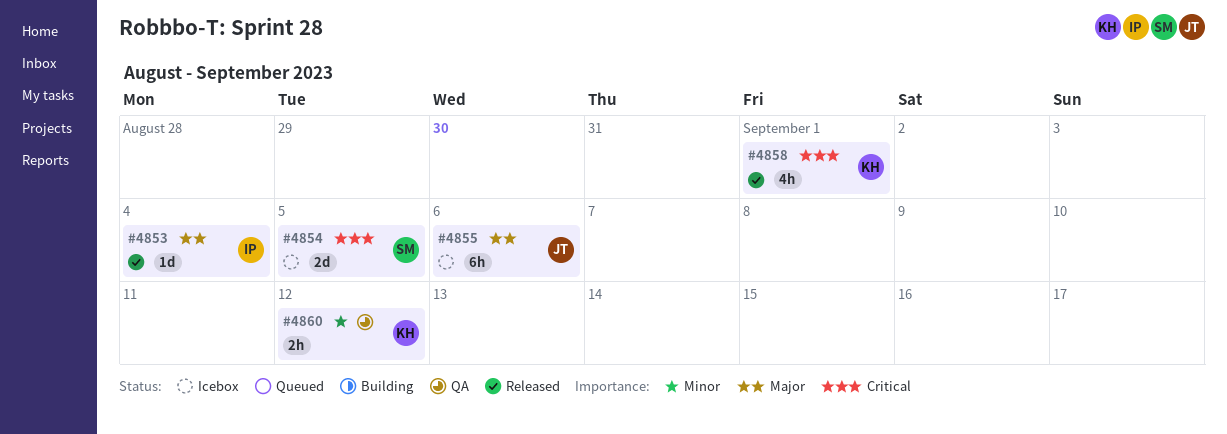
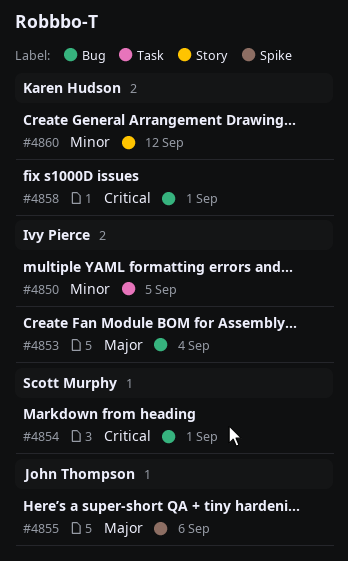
#4850: none -> present
#4854, due: Sep 5 -> Sep 1

